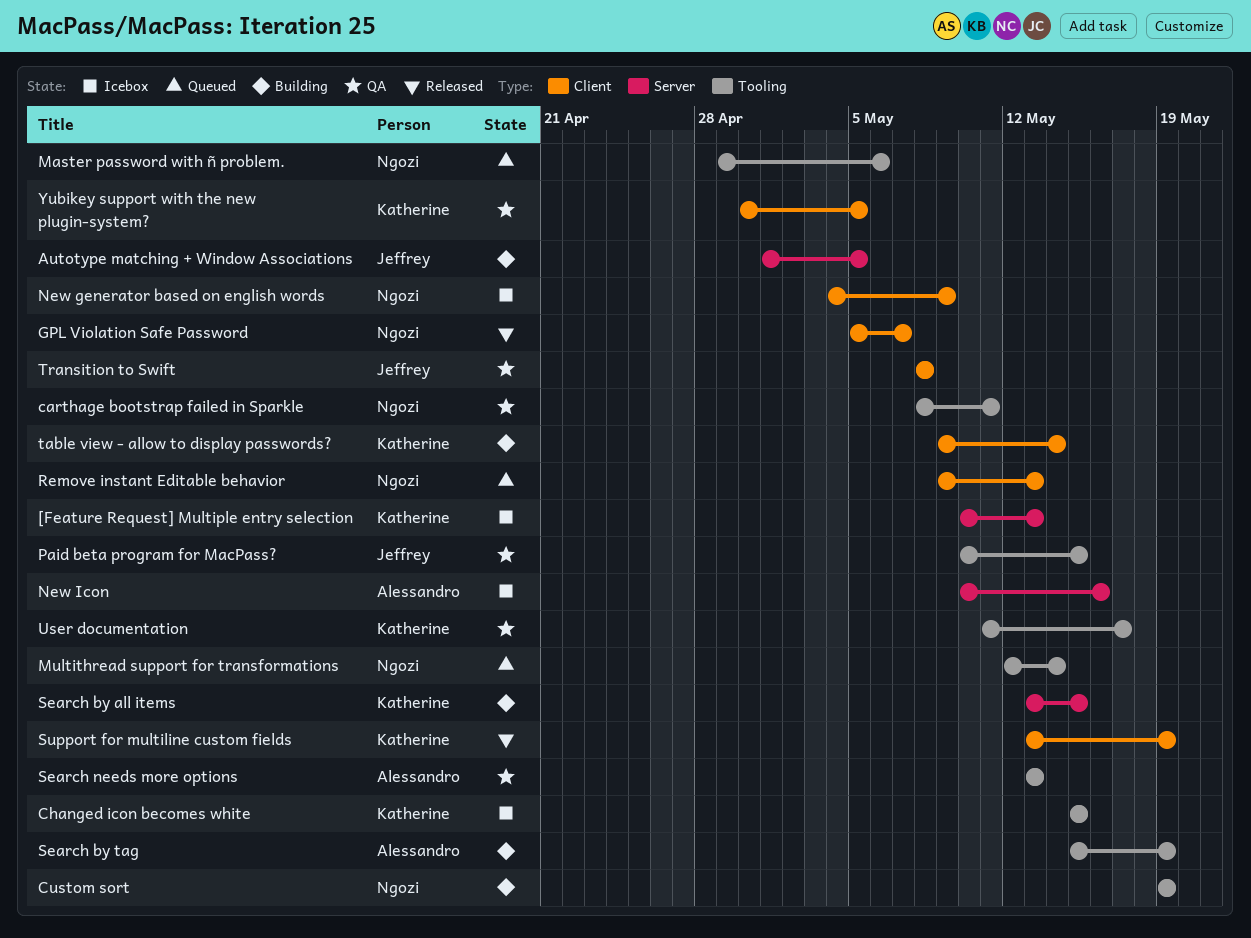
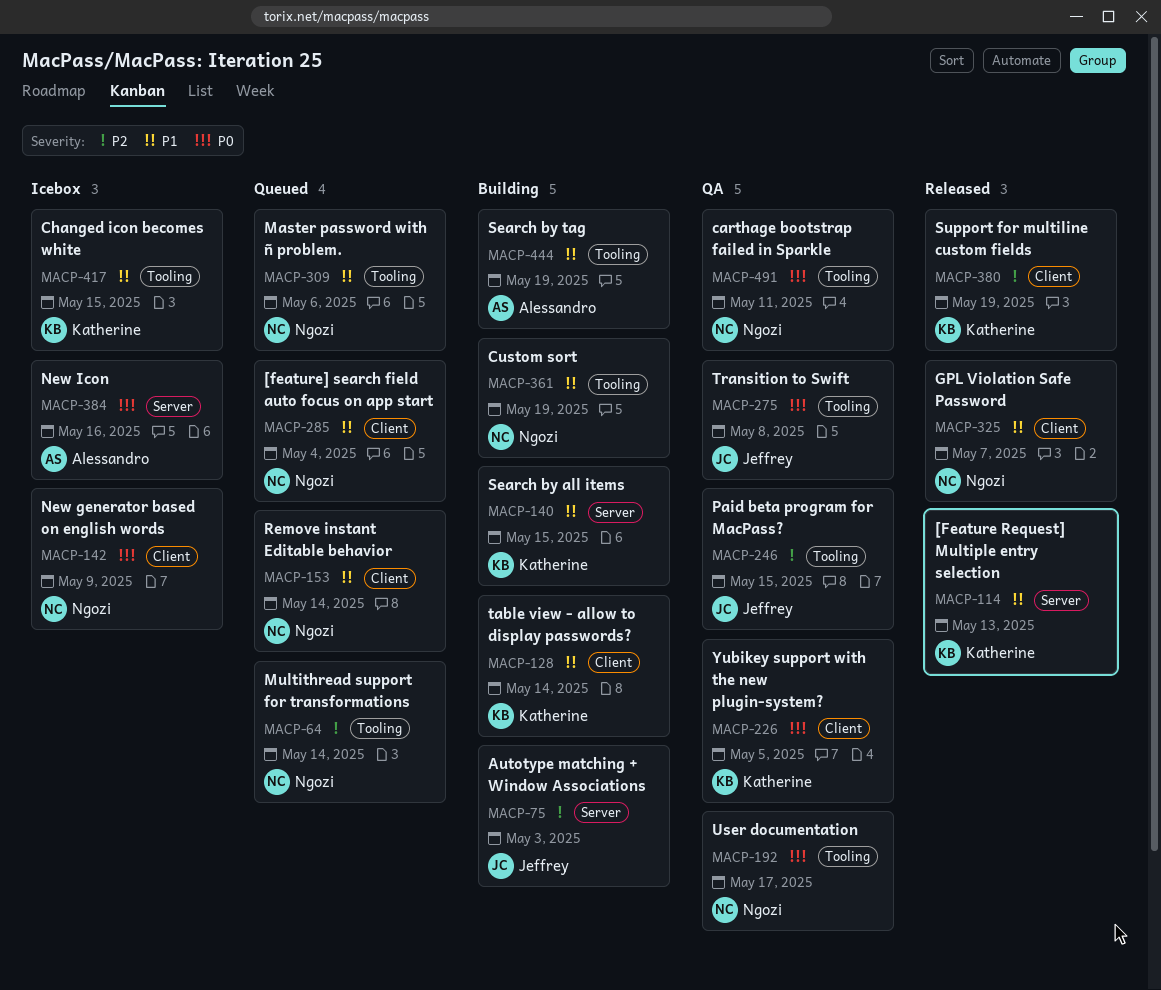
[Feature Request] Multiple entry selection, status: Icebox -> Released
[feature] search field auto focus on app start: none -> present
Autotype matching + Window Associations, due: May 5 -> May 3
Remove instant Editable behavior, due: May 13 -> May 14
Search needs more options: present -> none
Transition to Swift, label: Client -> Tooling
User documentation, owner: Katherine -> Ngozi

